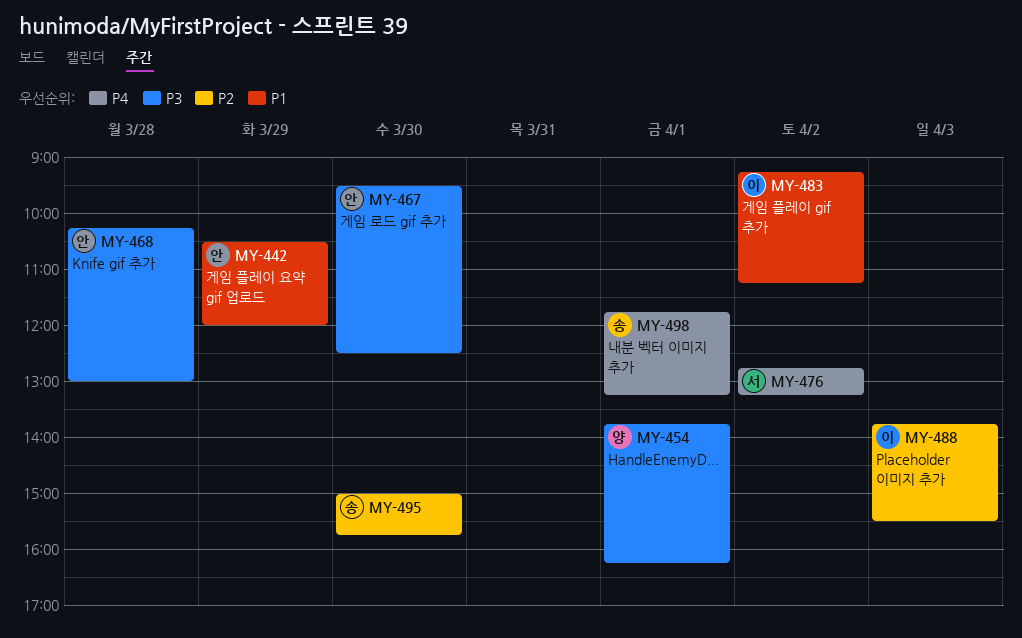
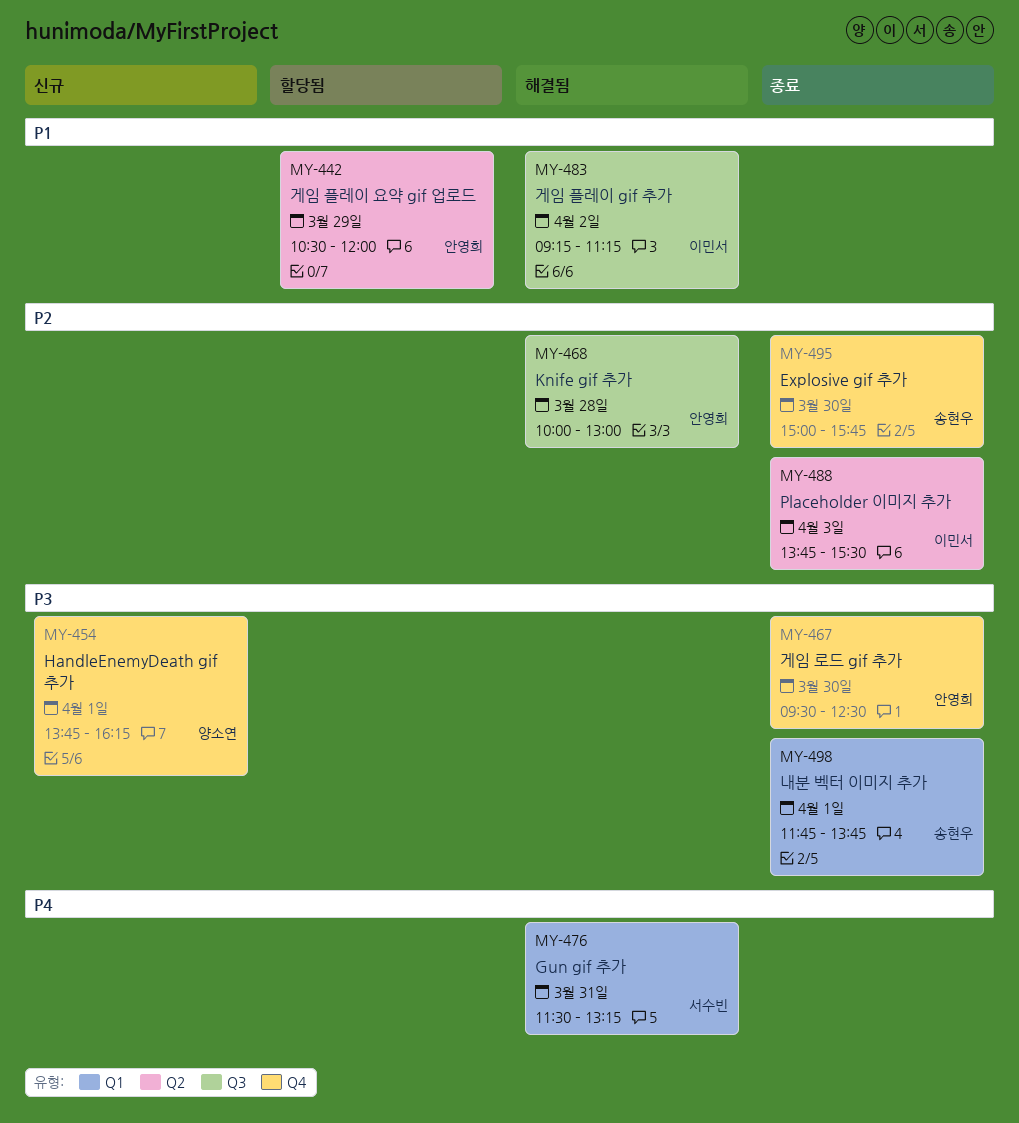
MY-468, priority: P3 -> P2
MY-468, begins: 10:15 -> 10:00
MY-476, day: Apr 2 -> Mar 31
MY-476, begins: 12:45 -> 11:30
MY-498, priority: P4 -> P3
MY-498, ends: 13:15 -> 13:45

